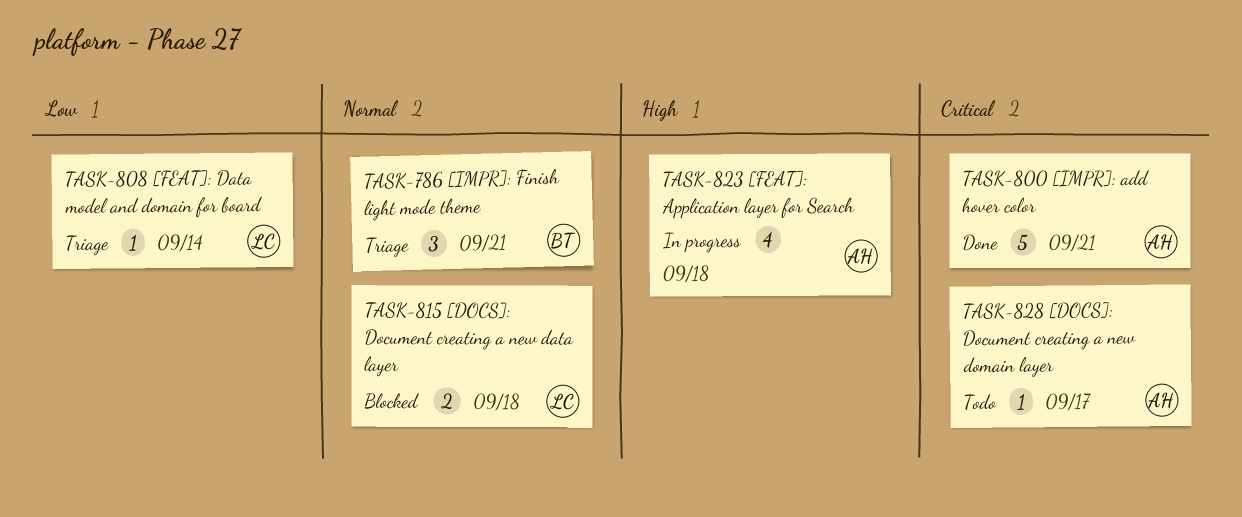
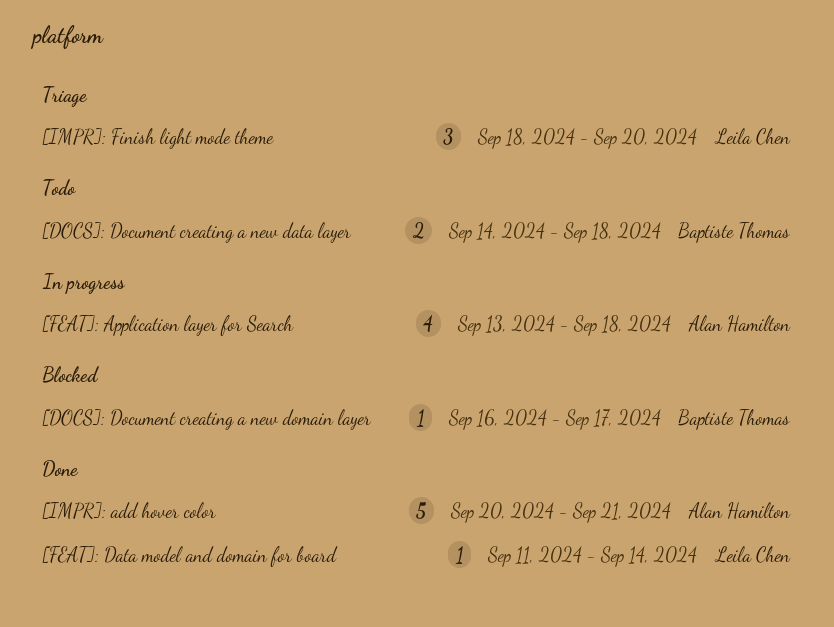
[DOCS]: Document creating a new data layer, status: Blocked -> Todo
[DOCS]: Document creating a new data layer, owner: Leila Chen -> Baptiste Thomas
[DOCS]: Document creating a new domain layer, status: Todo -> Blocked
[DOCS]: Document creating a new domain layer, owner: Alan Hamilton -> Baptiste Thomas
[FEAT]: Data model and domain for board, status: Triage -> Done
[IMPR]: Finish light mode theme, owner: Baptiste Thomas -> Leila Chen
[IMPR]: Finish light mode theme, due: Sep 21 -> Sep 20

